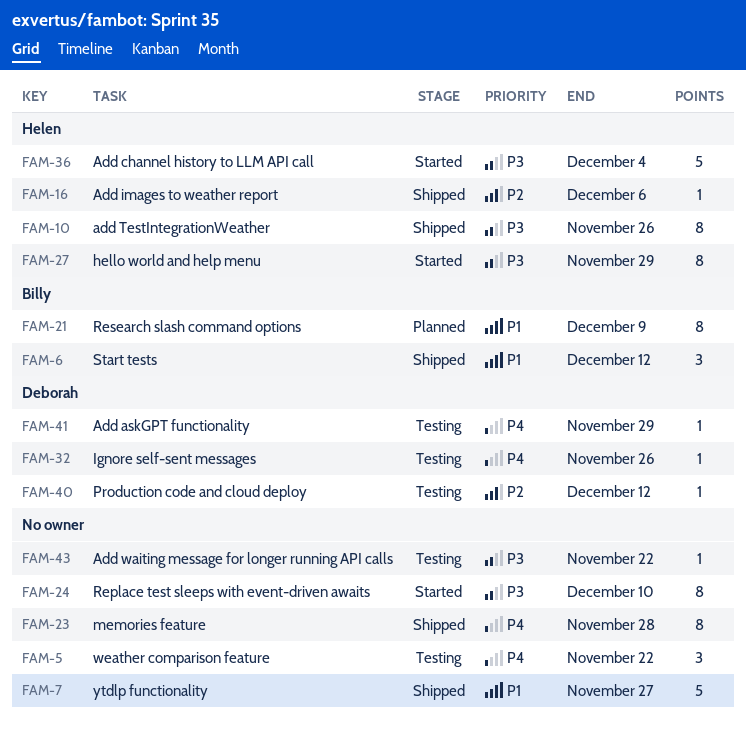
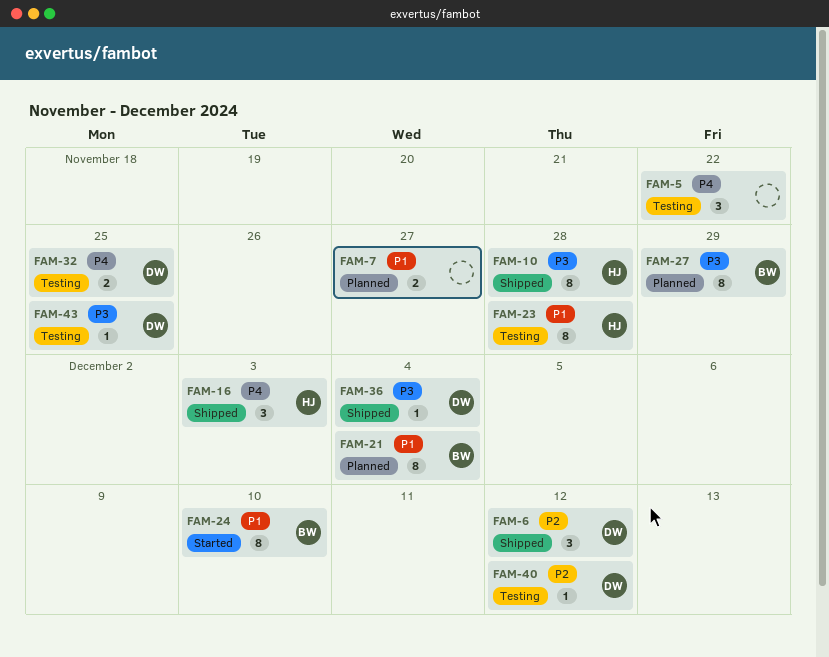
FAM-6, owner: Billy -> Deborah
FAM-6, priority: P1 -> P2
FAM-7, status: Shipped -> Planned
FAM-7, estimate: 5 -> 2
FAM-10, due: Nov 26 -> Nov 28
FAM-16, priority: P2 -> P4
FAM-16, estimate: 1 -> 3
FAM-16, due: Dec 6 -> Dec 3
FAM-21, due: Dec 9 -> Dec 4
FAM-23, status: Shipped -> Testing
FAM-23, owner: none -> Helen
FAM-23, priority: P4 -> P1
FAM-24, owner: none -> Billy
FAM-24, priority: P3 -> P1
FAM-27, status: Started -> Planned
FAM-27, owner: Helen -> Billy
FAM-32, estimate: 1 -> 2
FAM-32, due: Nov 26 -> Nov 25
FAM-36, status: Started -> Shipped
FAM-36, owner: Helen -> Deborah
FAM-36, estimate: 5 -> 1
FAM-41: present -> none
FAM-43, owner: none -> Deborah
FAM-43, due: Nov 22 -> Nov 25

